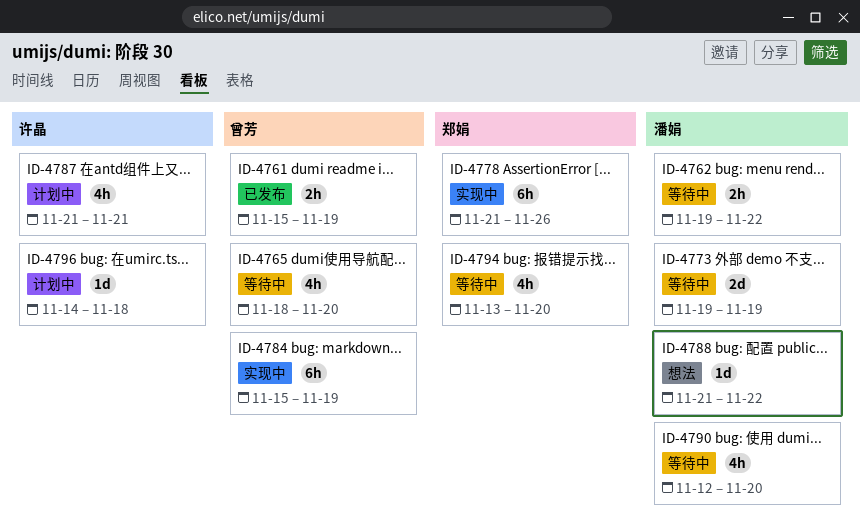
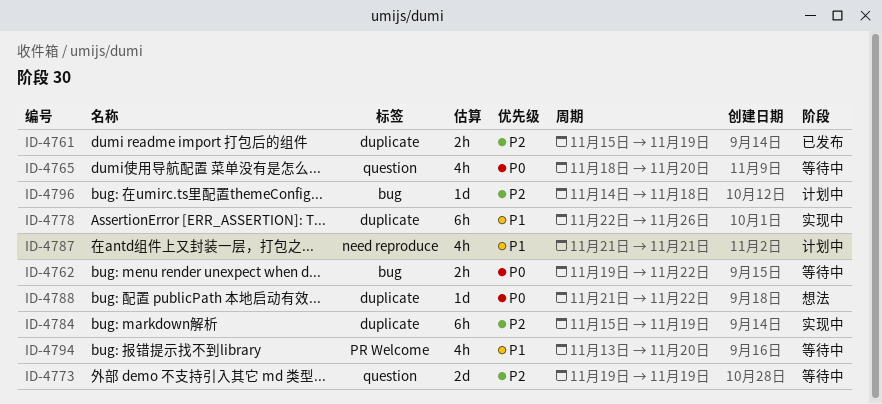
ID-4778, start: Nov 21 -> Nov 22
ID-4790: present -> none

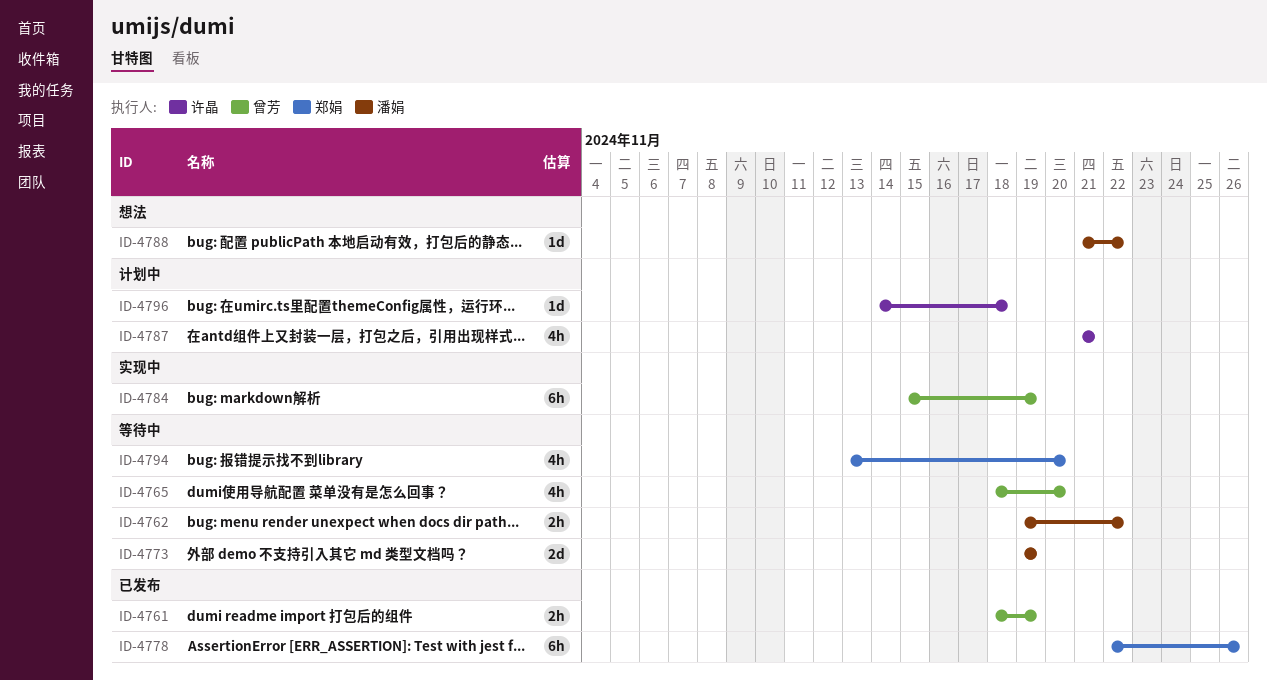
ID-4761, start: Nov 15 -> Nov 18
ID-4778, status: 实现中 -> 已发布

